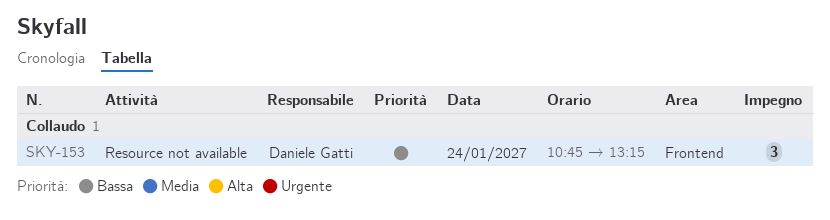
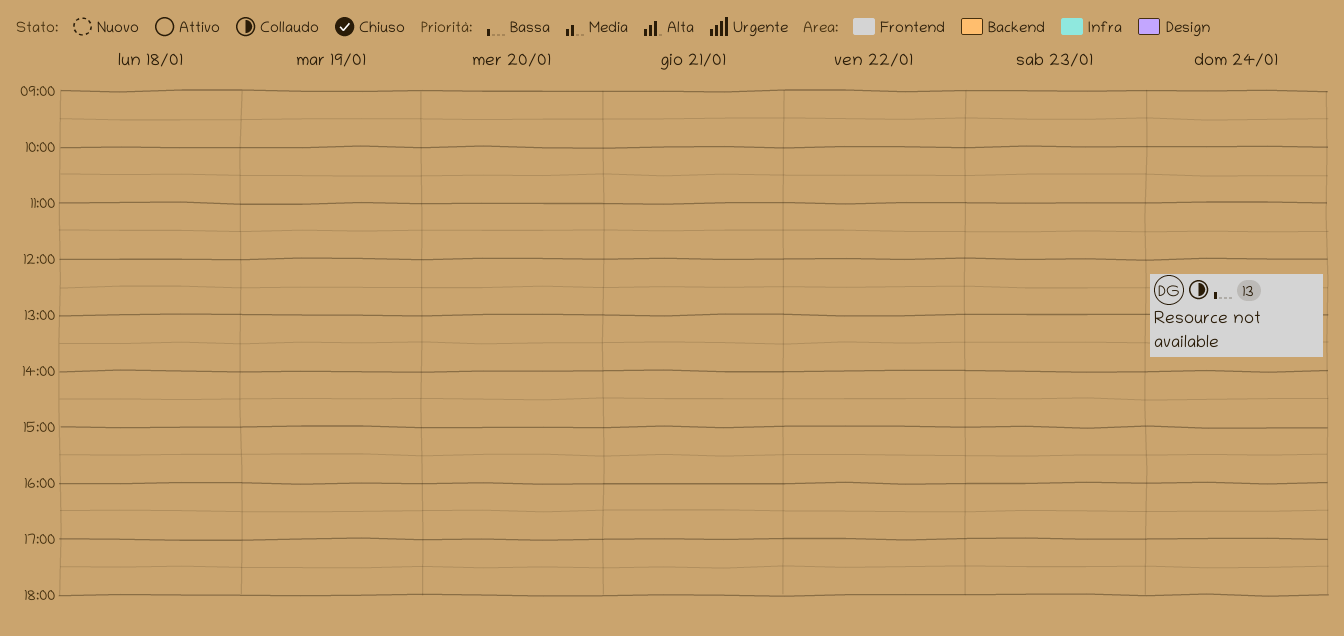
Resource not available, estimate: 3 -> 13
Resource not available, begins: 10:45 -> 12:15
Resource not available, ends: 13:15 -> 13:45

